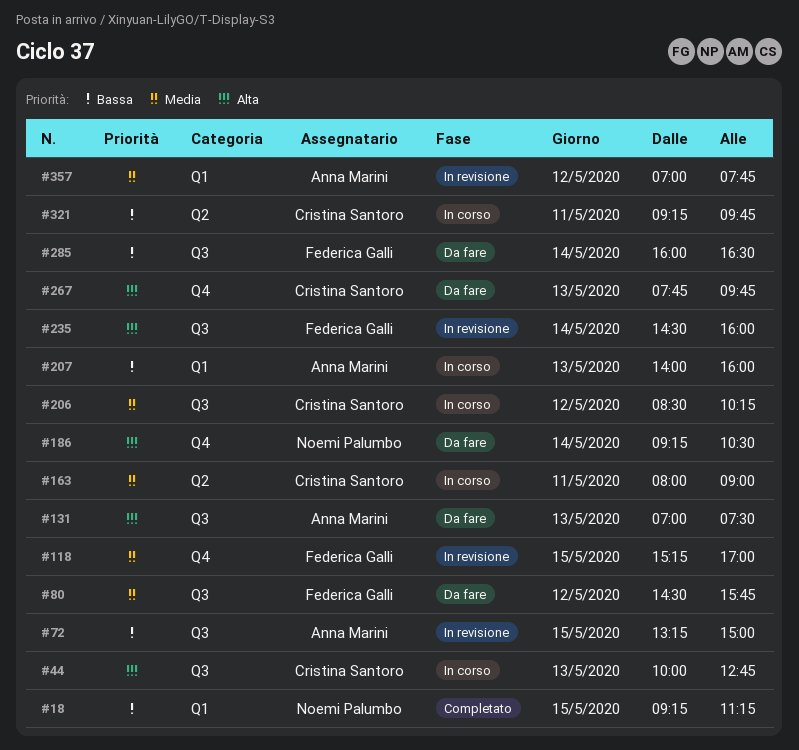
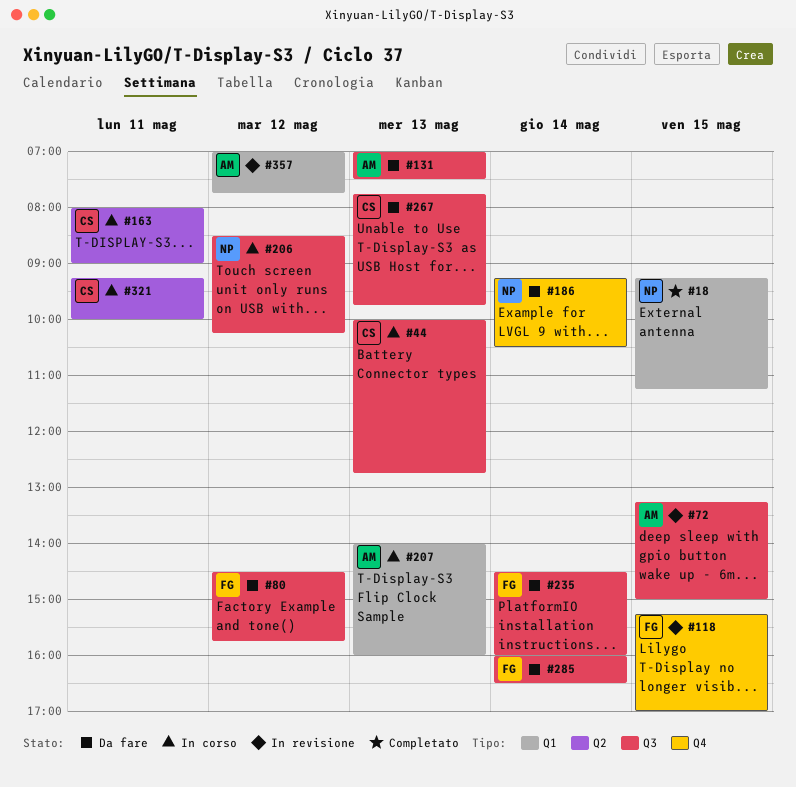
#206, owner: Cristina Santoro -> Noemi Palumbo
#235, status: In revisione -> Da fare
#267, label: Q4 -> Q3
#321, ends: 09:45 -> 10:00

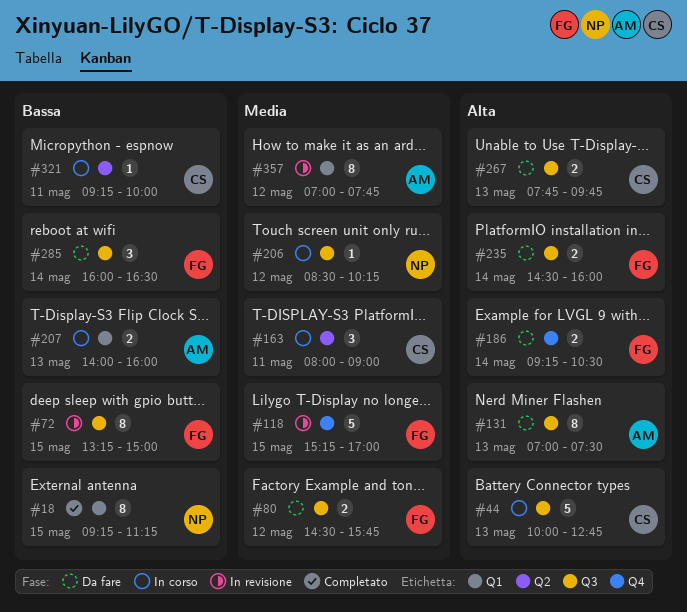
#72, owner: AM -> FG
#186, owner: NP -> FG

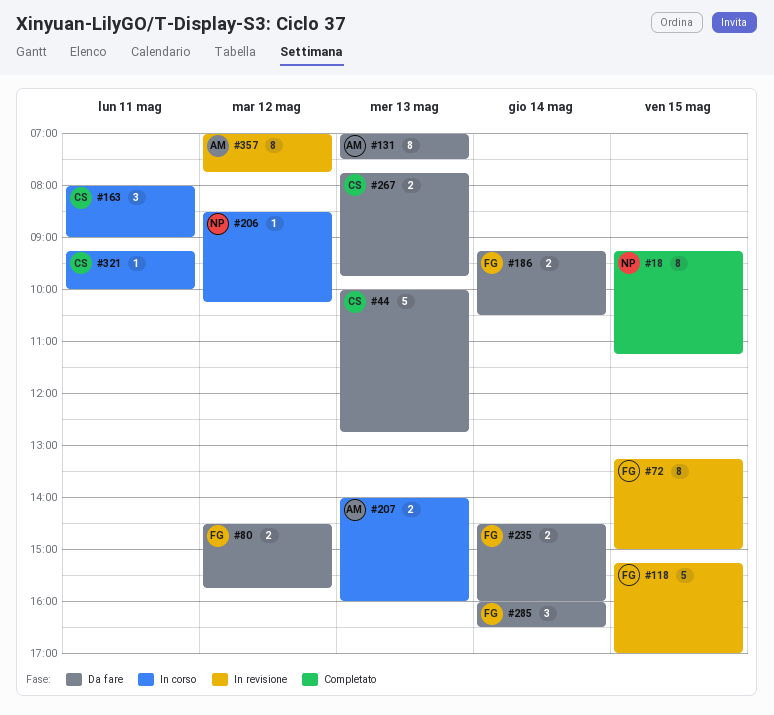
#44, status: In corso -> Da fare

